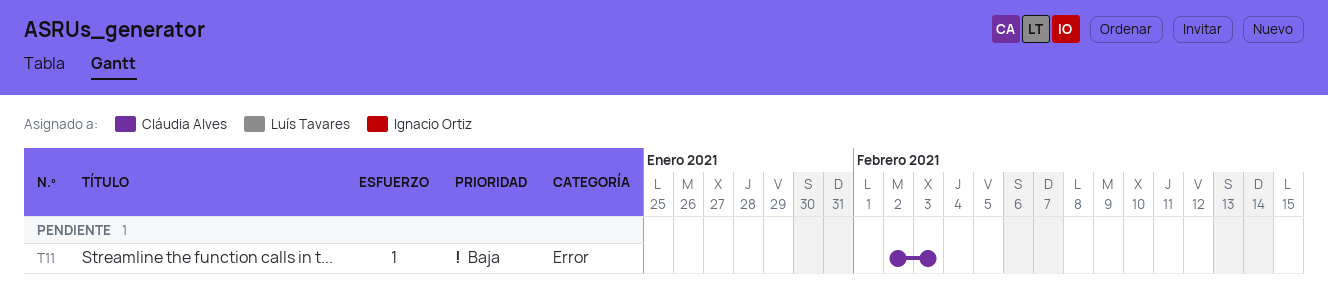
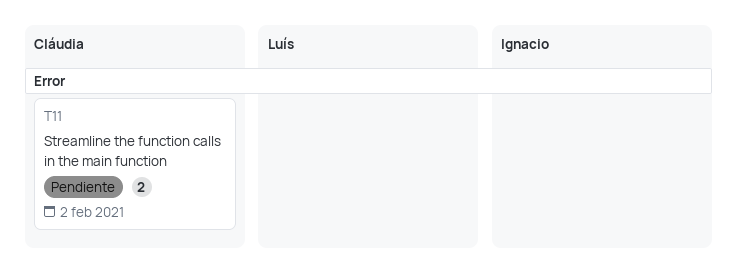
T11, estimate: 1 -> 2
T11, due: Feb 3 -> Feb 2

